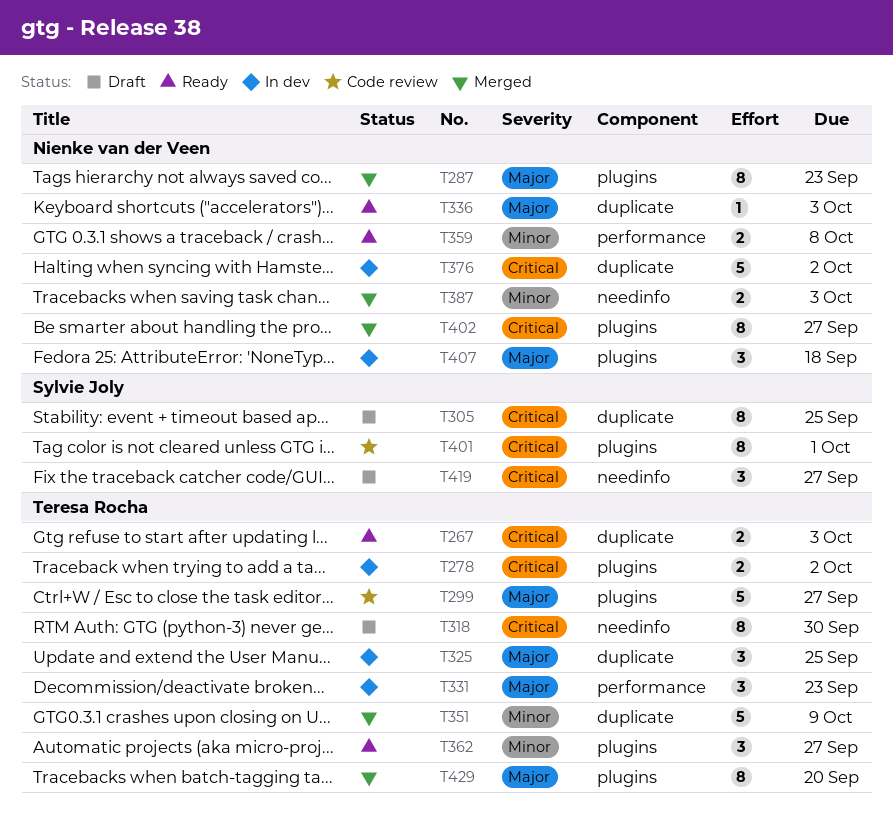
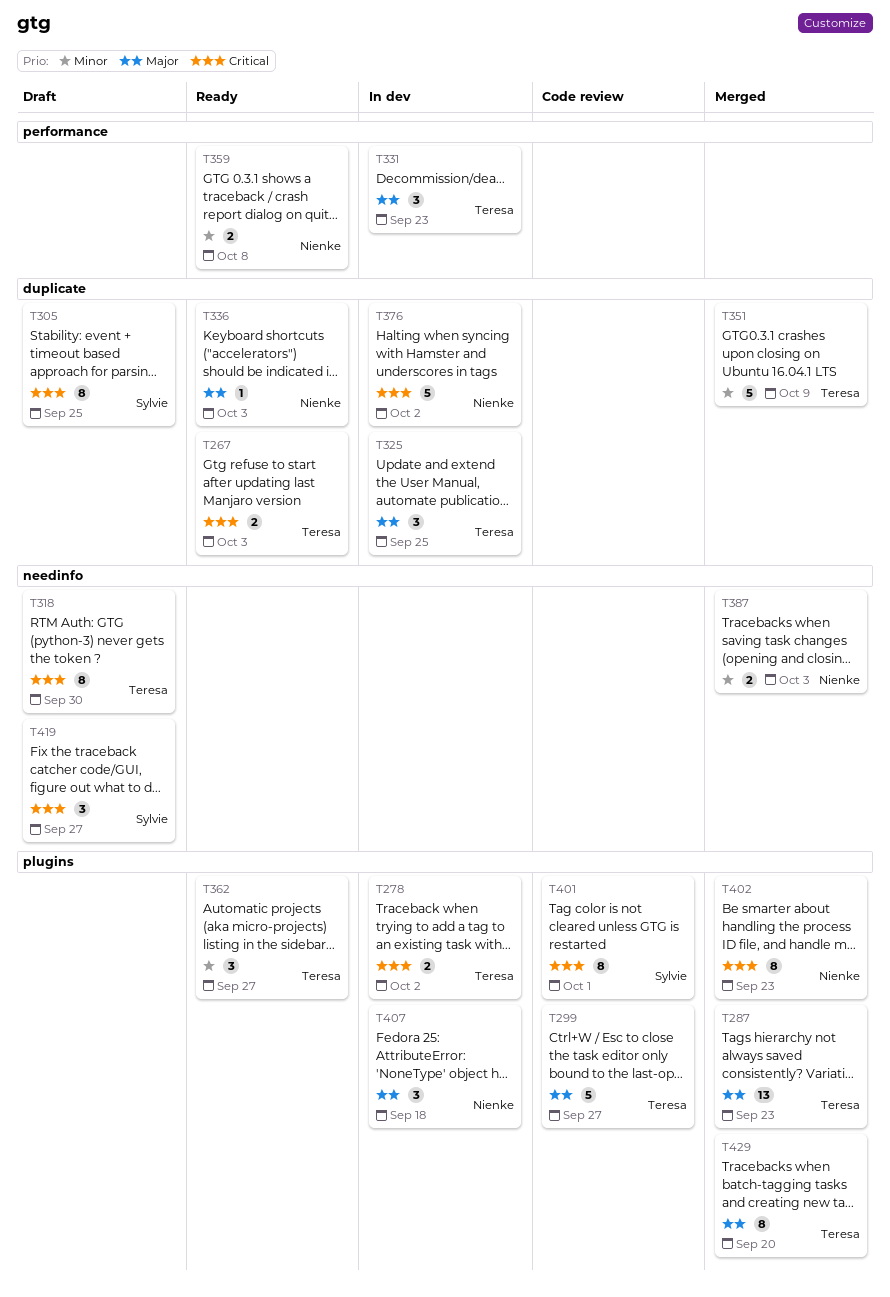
T287, owner: Nienke van der Veen -> Teresa Rocha
T287, estimate: 8 -> 13
T402, due: Sep 27 -> Sep 23

